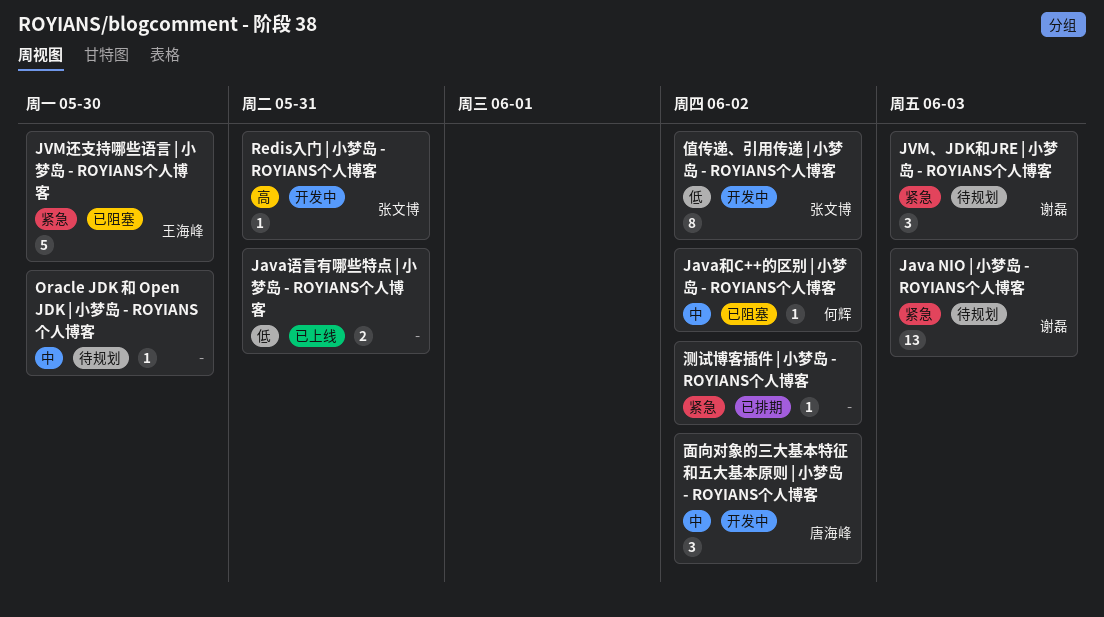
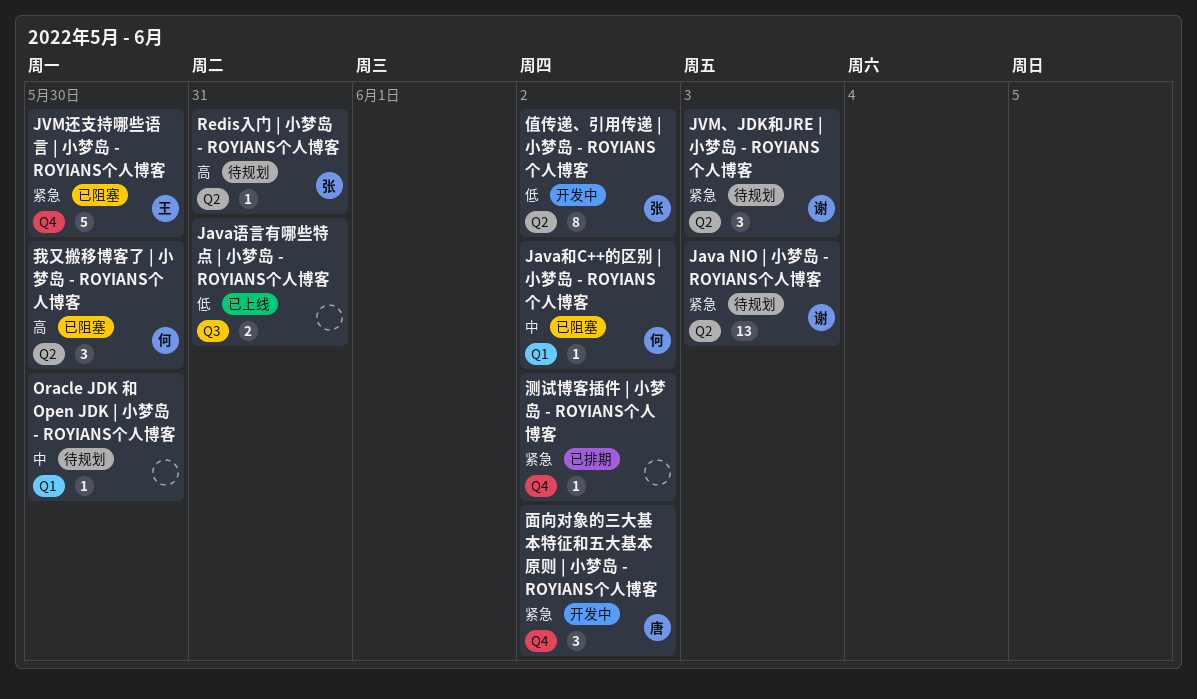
Redis入门 | 小梦岛 - ROYIANS个人博客, status: 开发中 -> 待规划
我又搬移博客了 | 小梦岛 - ROYIANS个人博客: none -> present
面向对象的三大基本特征和五大基本原则 | 小梦岛 - ROYIANS个人博客, priority: 中 -> 紧急

